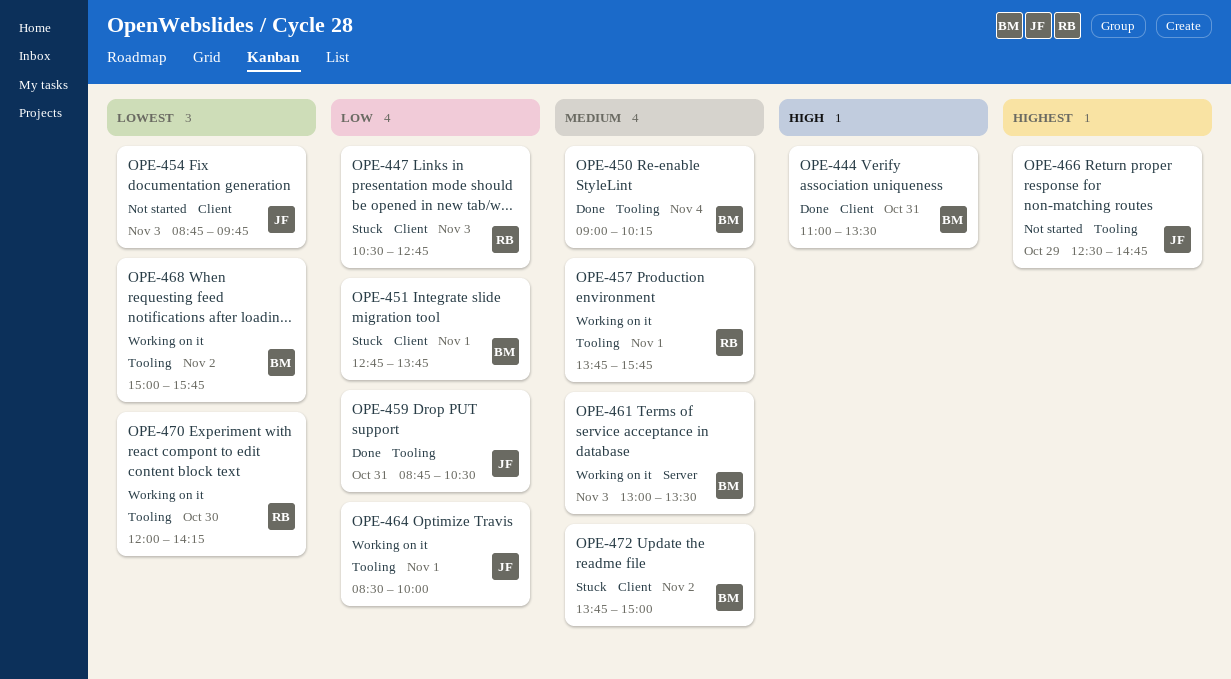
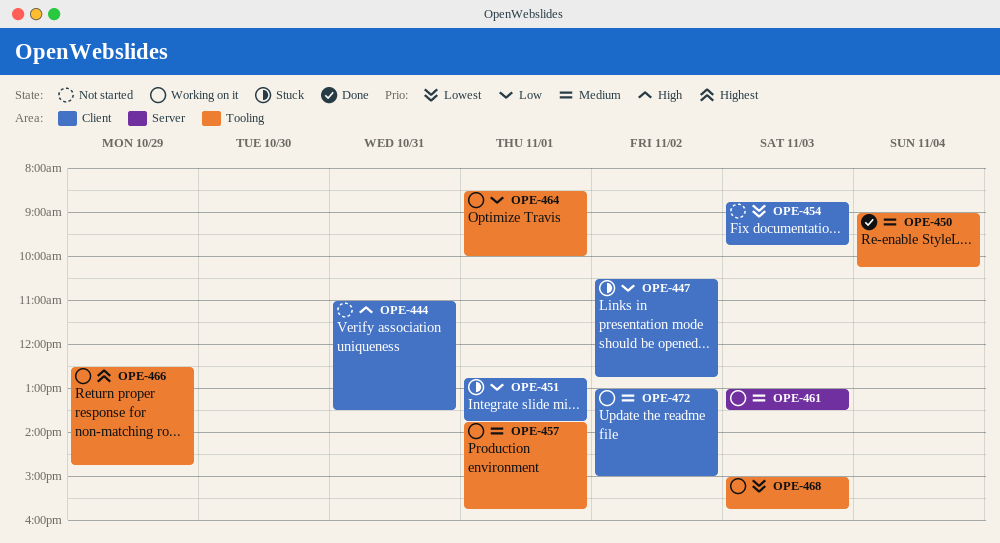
OPE-444, status: Done -> Not started
OPE-447, day: Nov 3 -> Nov 2
OPE-459: present -> none
OPE-466, status: Not started -> Working on it
OPE-468, day: Nov 2 -> Nov 3
OPE-470: present -> none
OPE-472, status: Stuck -> Working on it
OPE-472, begins: 13:45 -> 13:00

